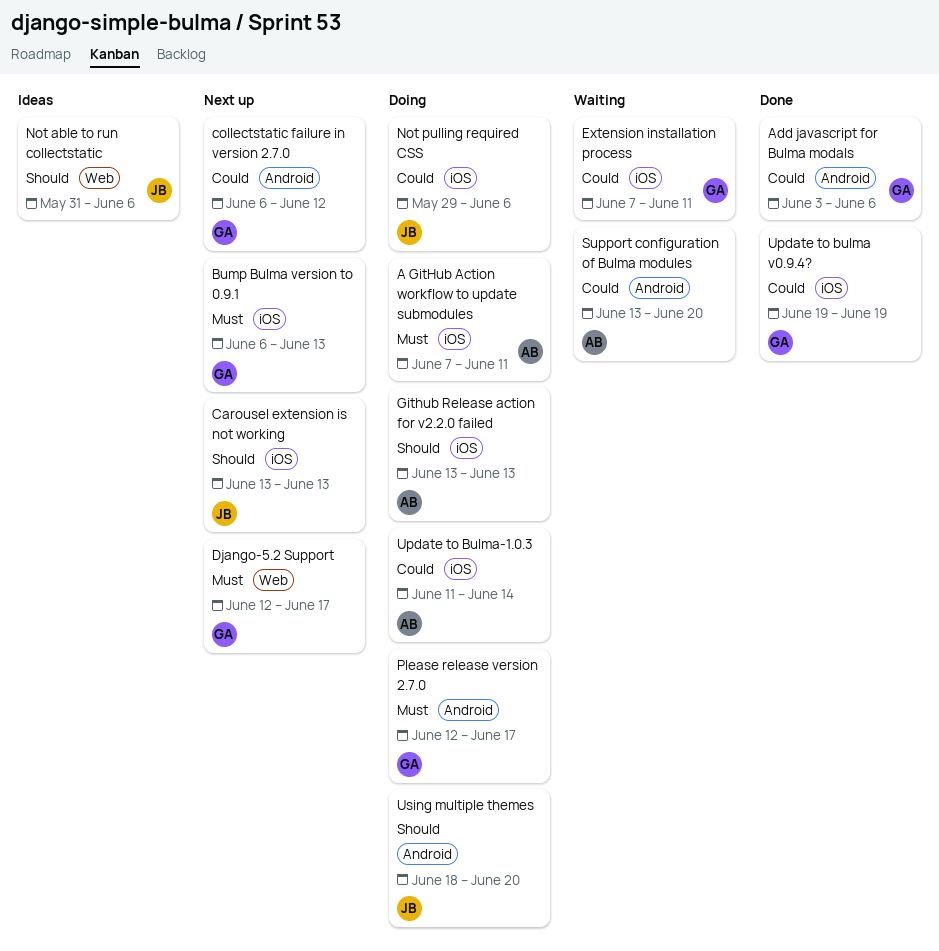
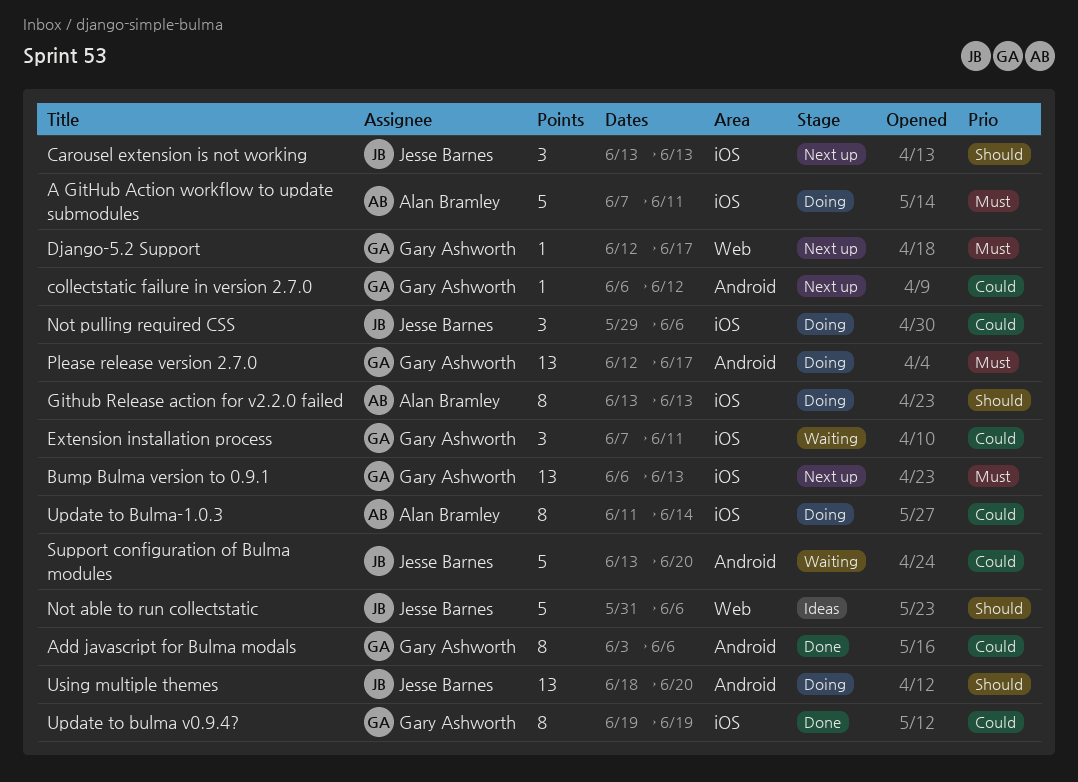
Support configuration of Bulma modules, owner: Alan Bramley -> Jesse Barnes

